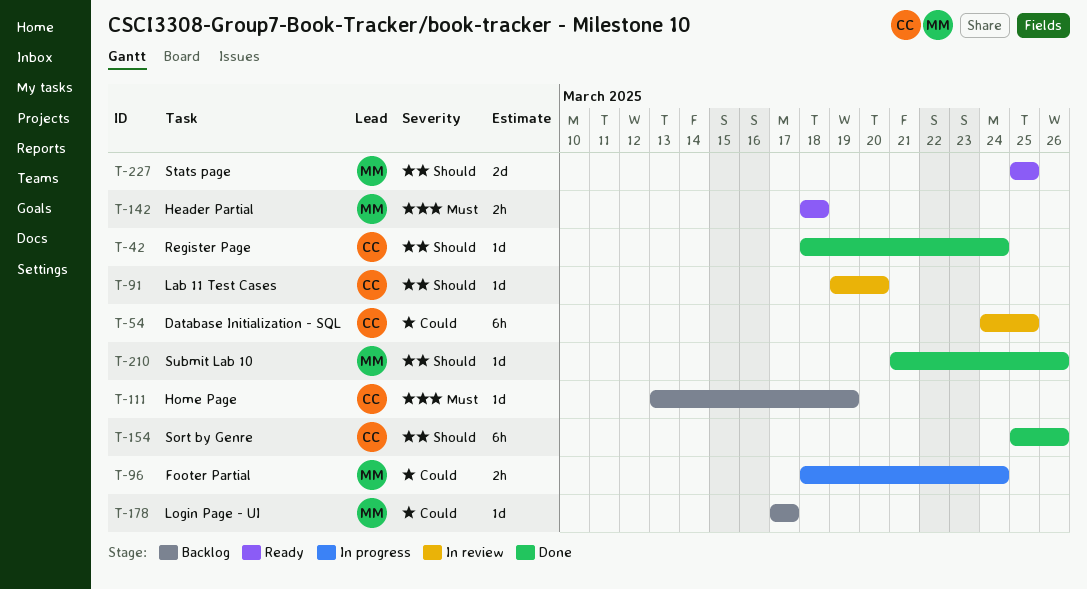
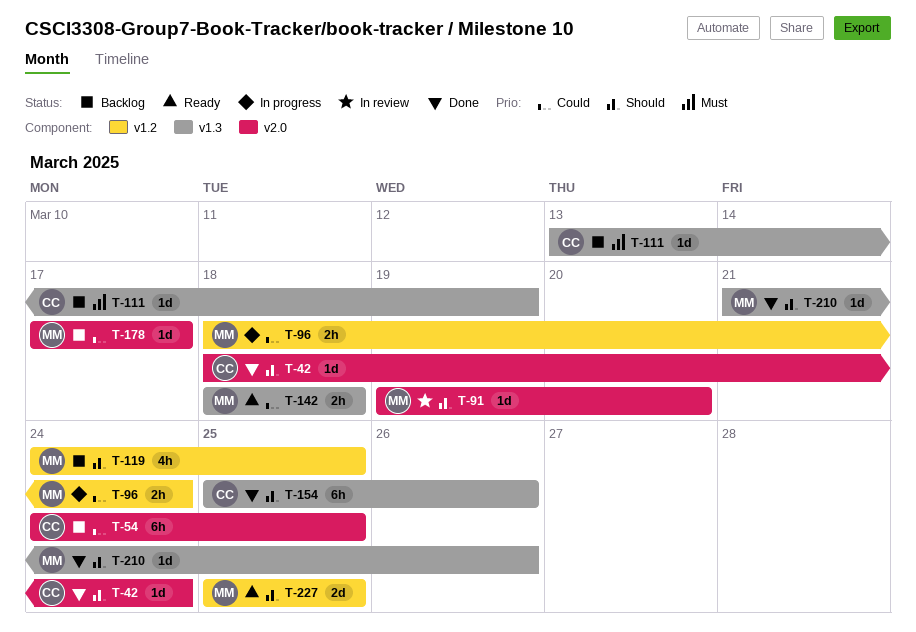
T-54, status: In review -> Backlog
T-91, owner: CC -> MM
T-119: none -> present
T-142, priority: Must -> Could

